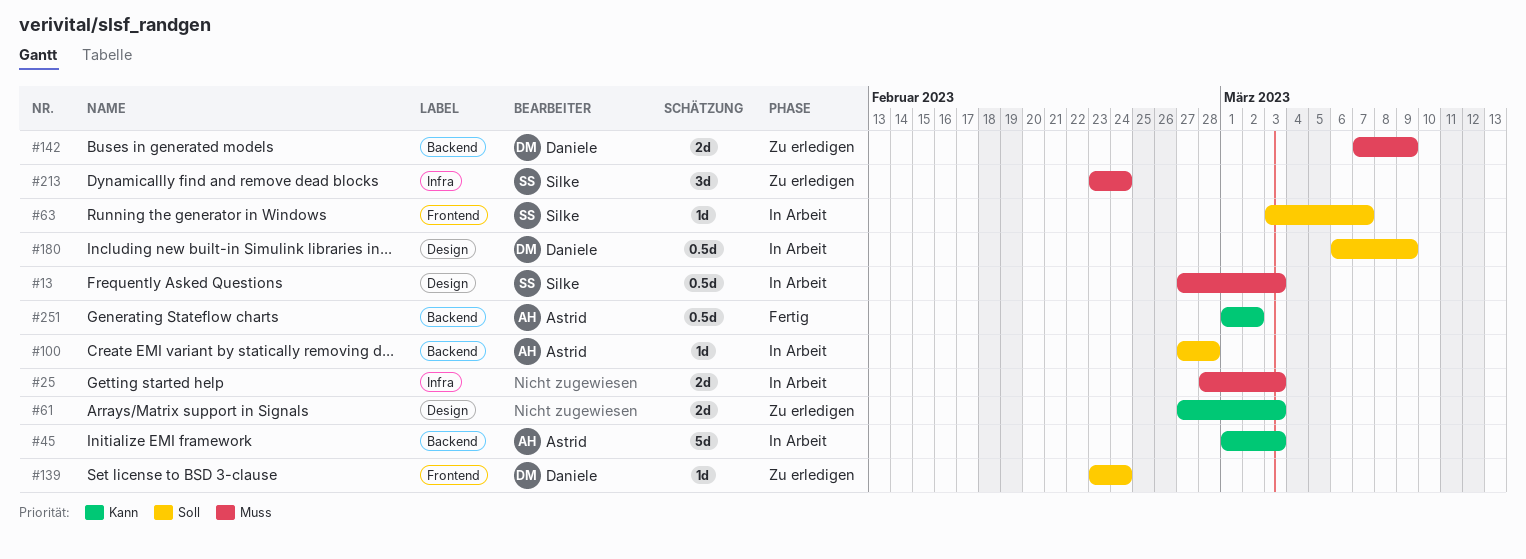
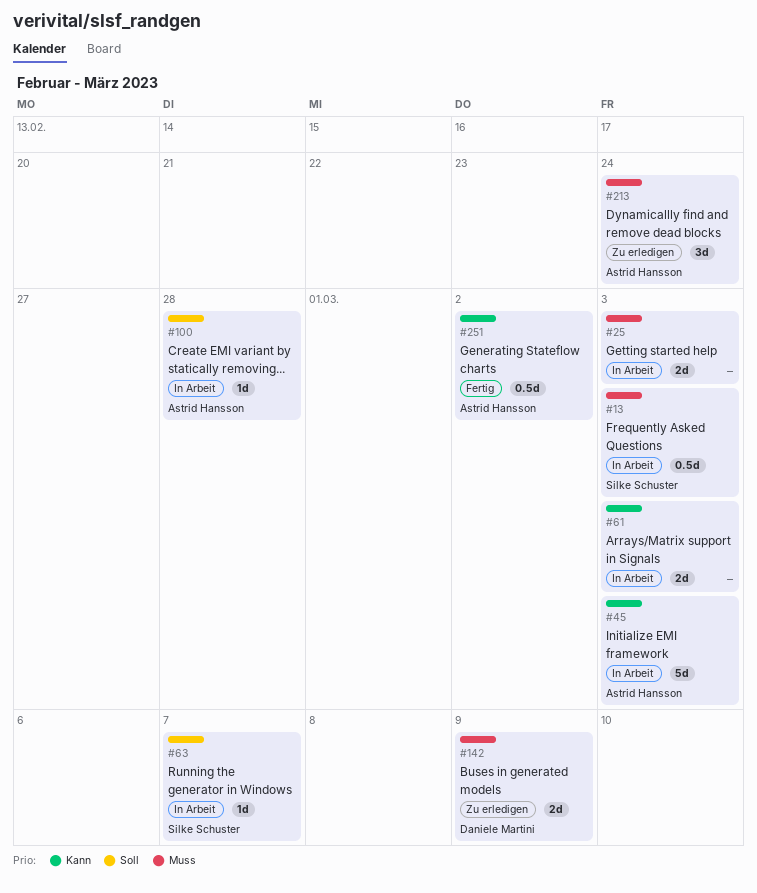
#61, status: Zu erledigen -> In Arbeit
#139: present -> none
#180: present -> none
#213, owner: Silke Schuster -> Astrid Hansson

